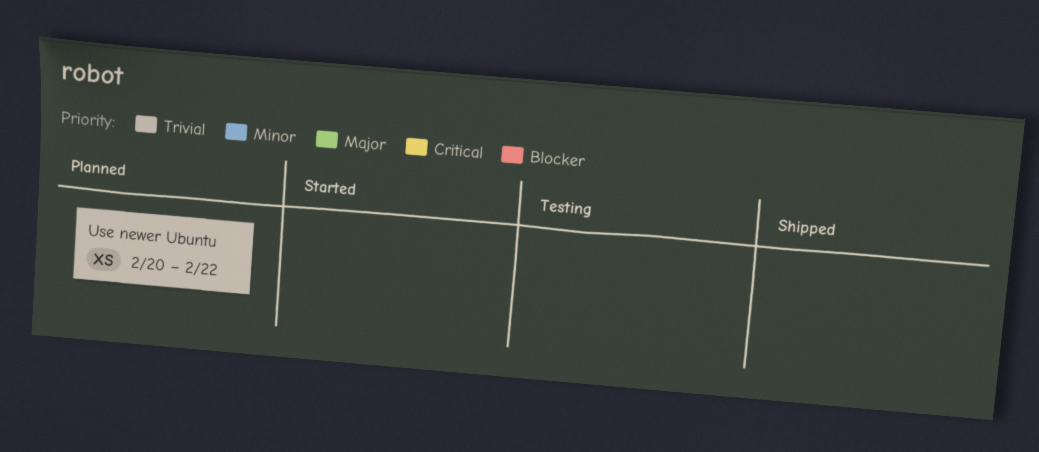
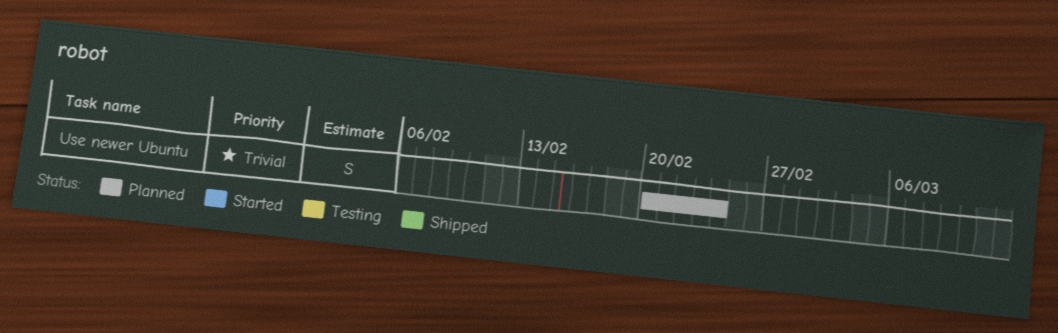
Use newer Ubuntu, estimate: XS -> S
Use newer Ubuntu, due: Feb 22 -> Feb 24

